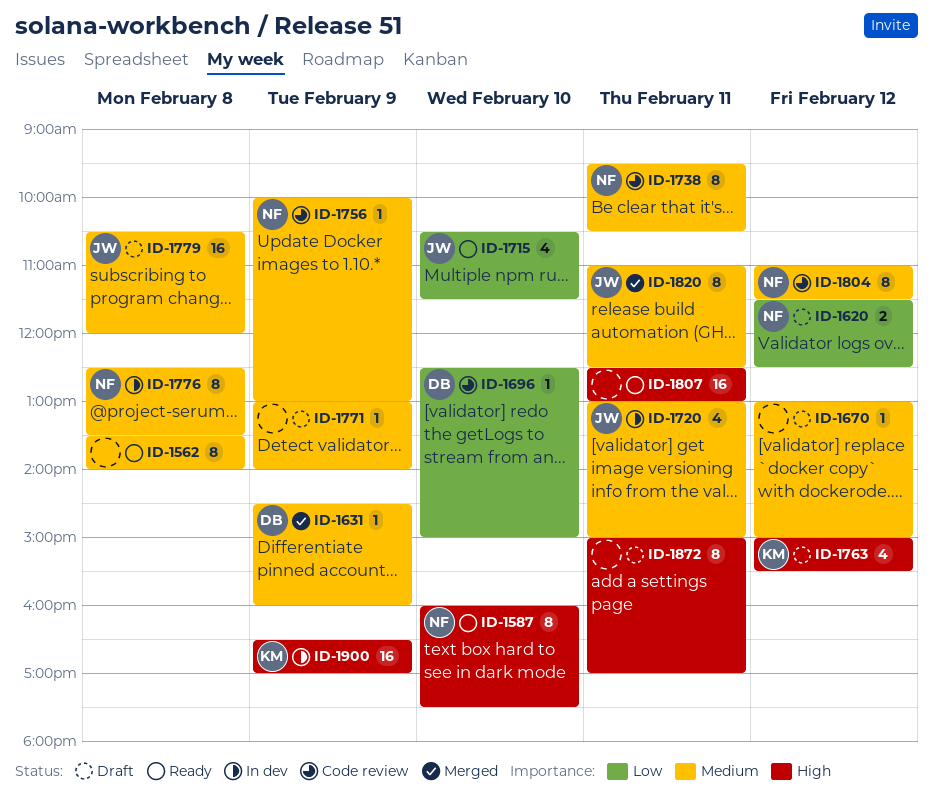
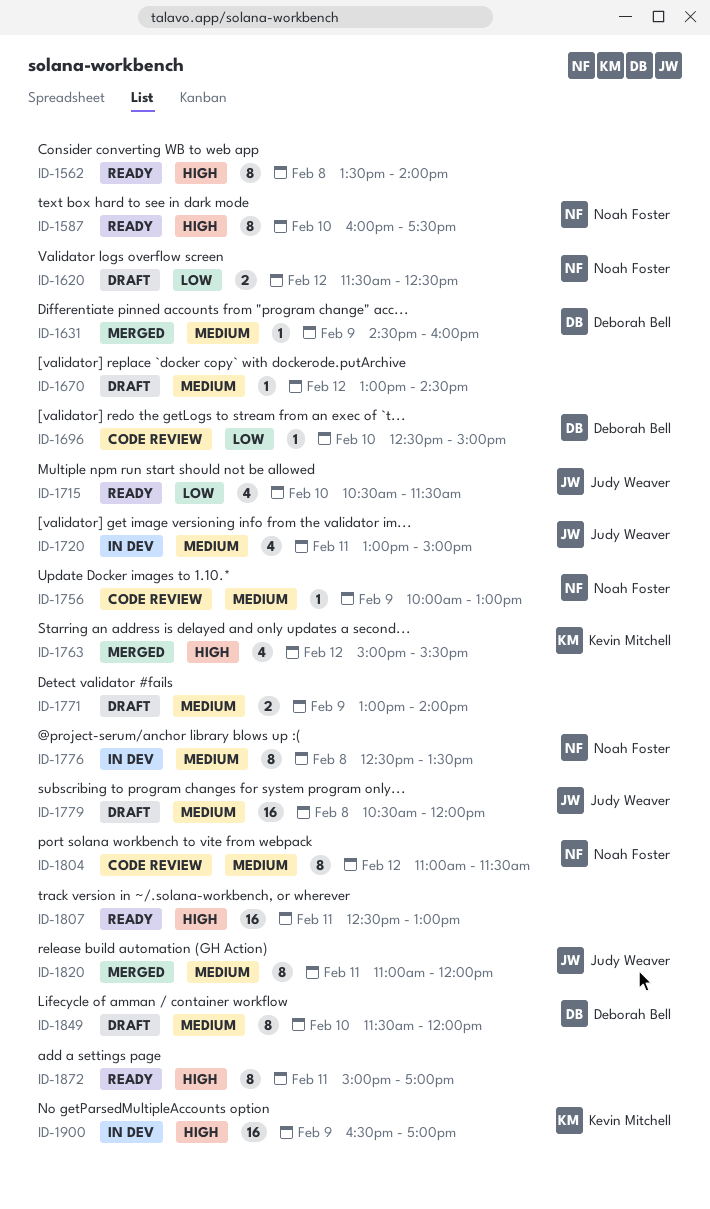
ID-1562, priority: Medium -> High
ID-1670, ends: 15:00 -> 14:30
ID-1738: present -> none
ID-1763, status: Draft -> Merged
ID-1771, estimate: 1 -> 2
ID-1820, ends: 12:30 -> 12:00
ID-1849: none -> present
ID-1872, status: Draft -> Ready

